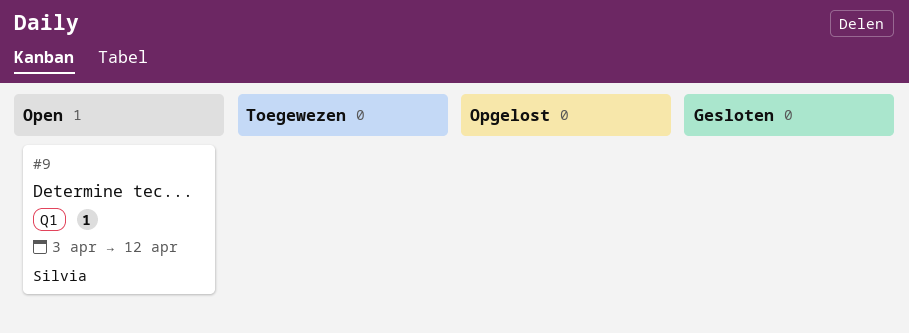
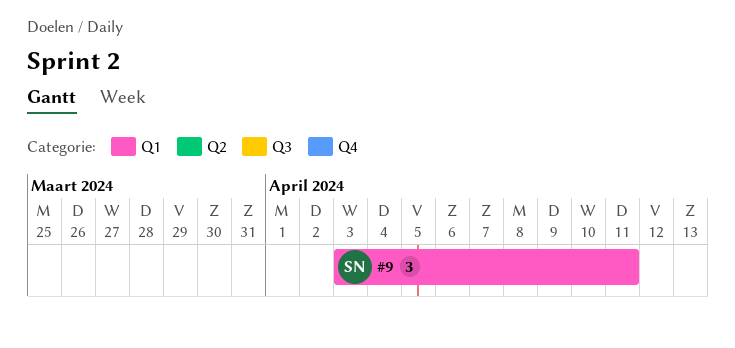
#9, estimate: 1 -> 3
#9, due: Apr 12 -> Apr 11

